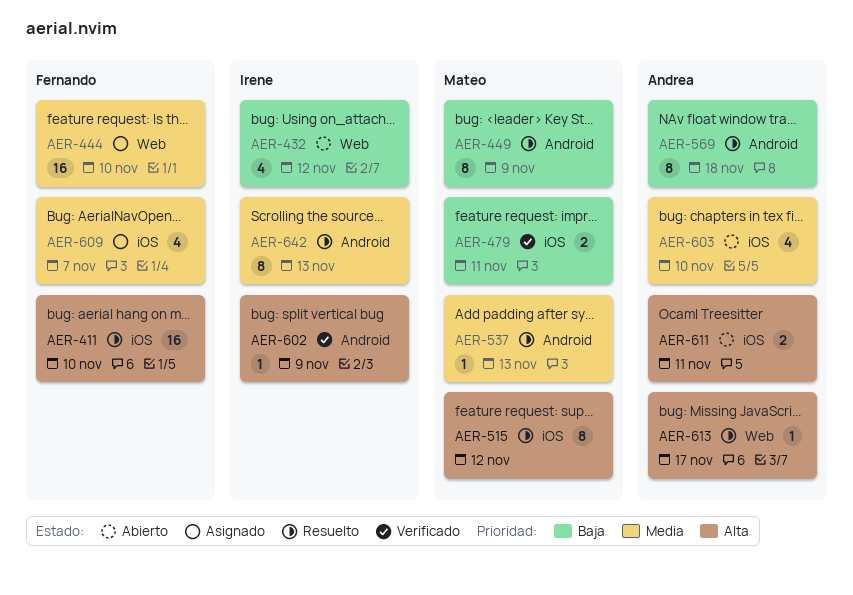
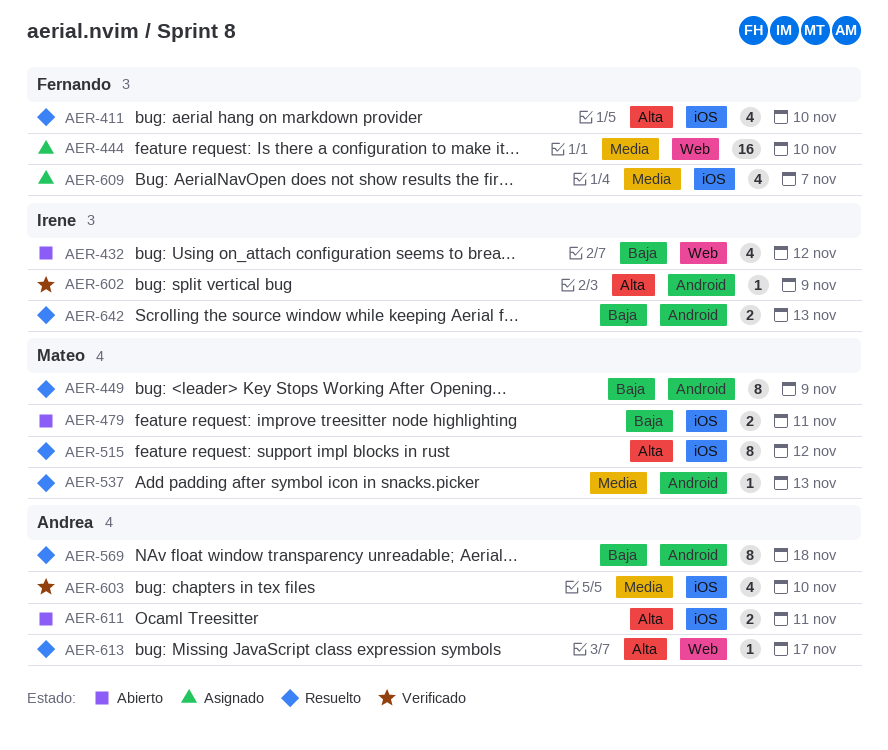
AER-411, estimate: 16 -> 4
AER-479, status: Verificado -> Abierto
AER-603, status: Abierto -> Verificado
AER-642, priority: Media -> Baja
AER-642, estimate: 8 -> 2

